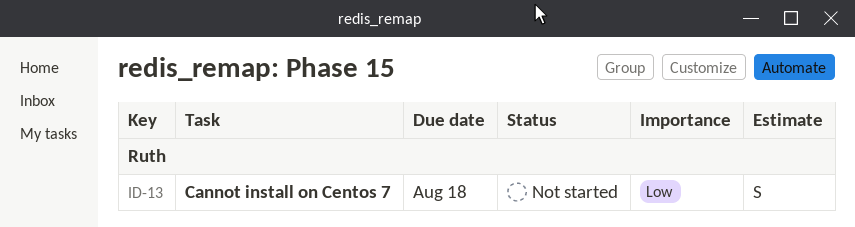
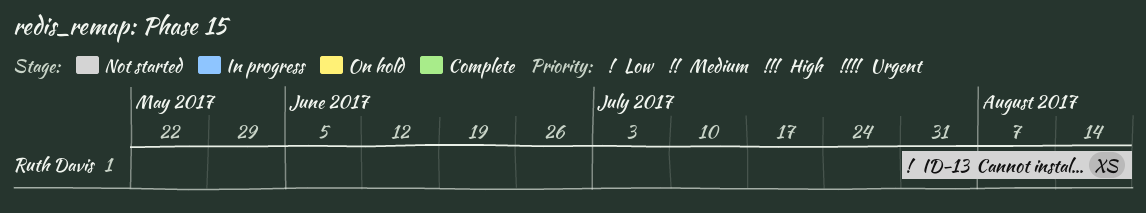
ID-13, estimate: S -> XS

